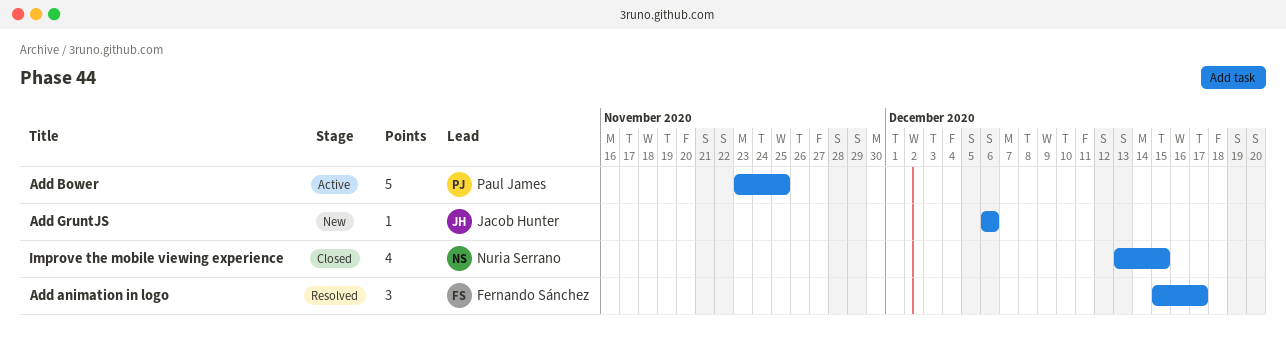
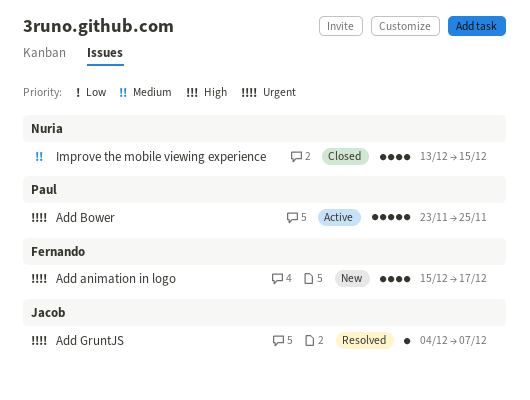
Add animation in logo, status: Resolved -> New
Add animation in logo, estimate: 3 -> 4
Add GruntJS, status: New -> Resolved
Add GruntJS, start: Dec 6 -> Dec 4
Add GruntJS, due: Dec 6 -> Dec 7

